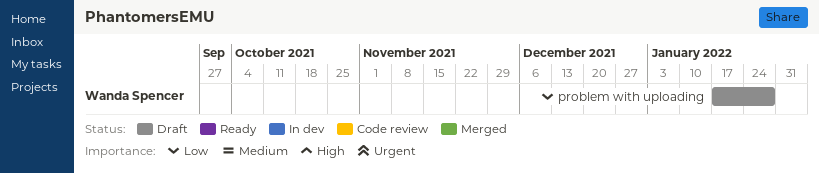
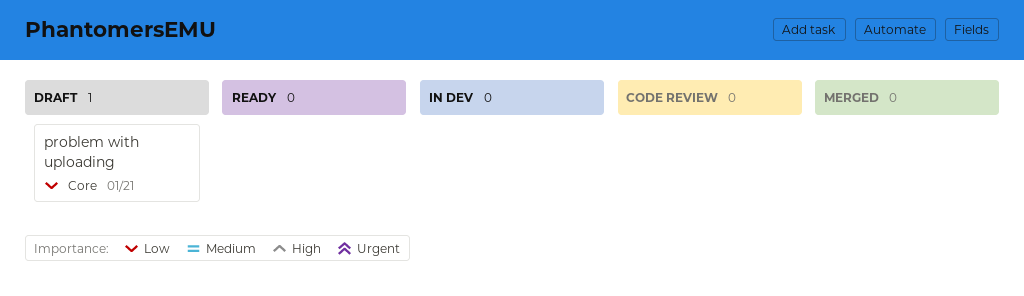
problem with uploading, due: Jan 28 -> Jan 21

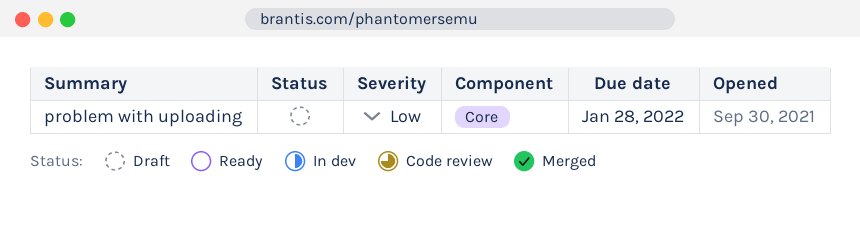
problem with uploading, due: Jan 21 -> Jan 28

